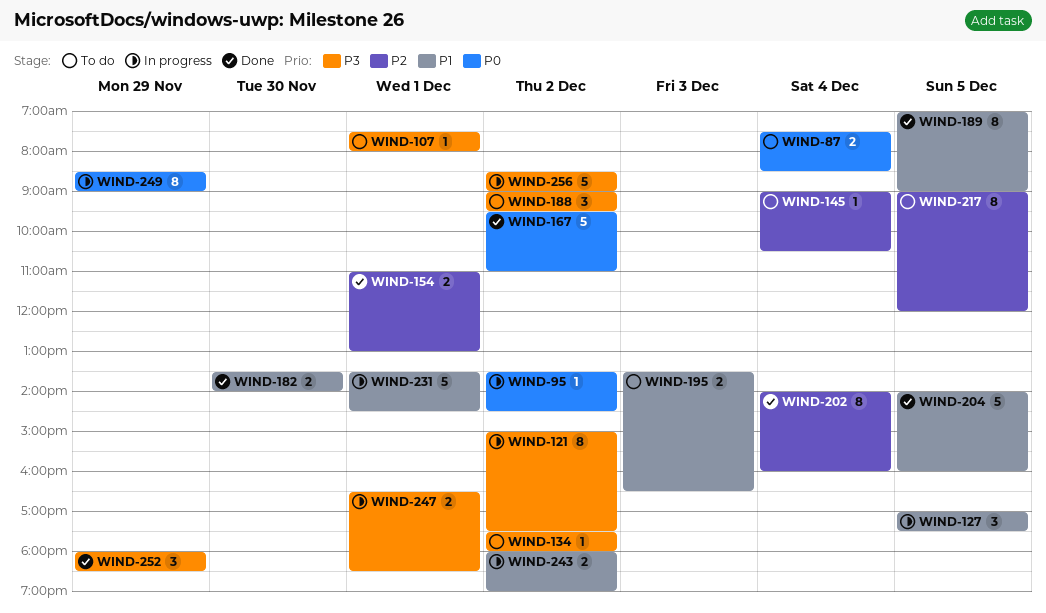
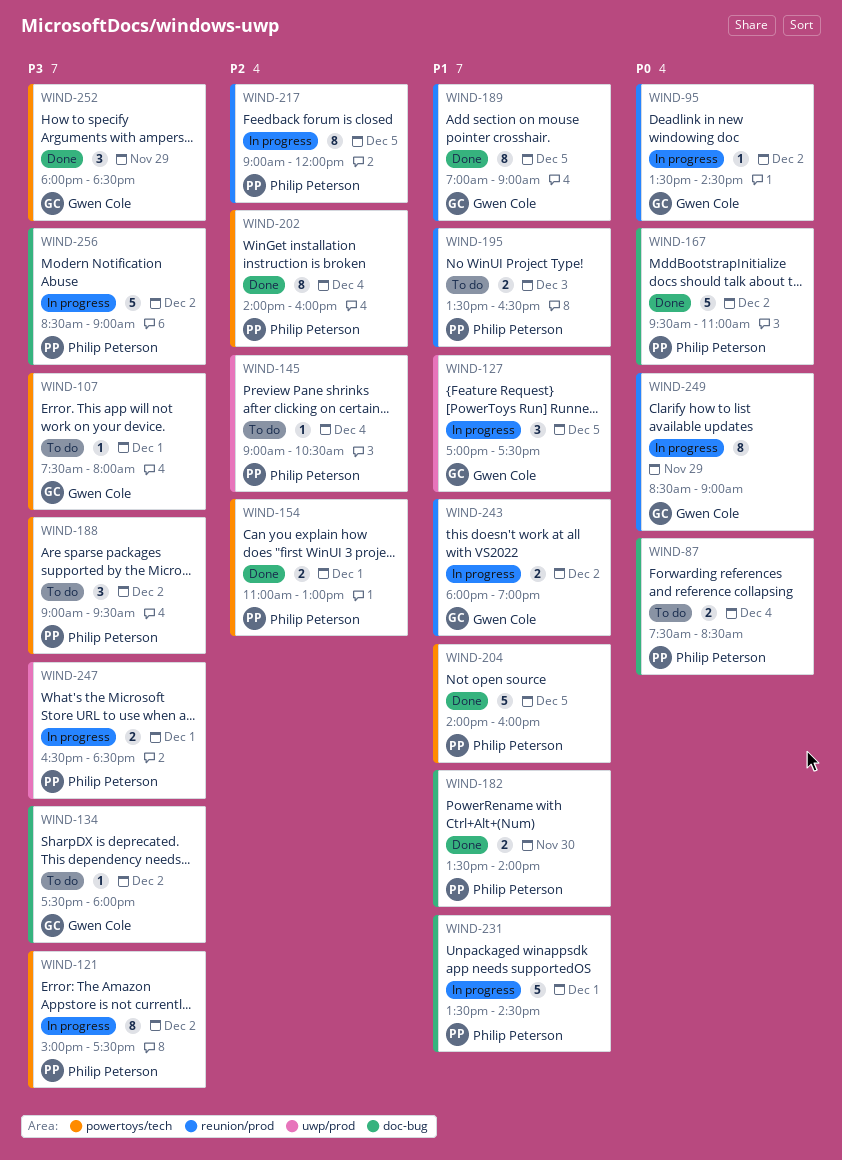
WIND-217, status: To do -> In progress

